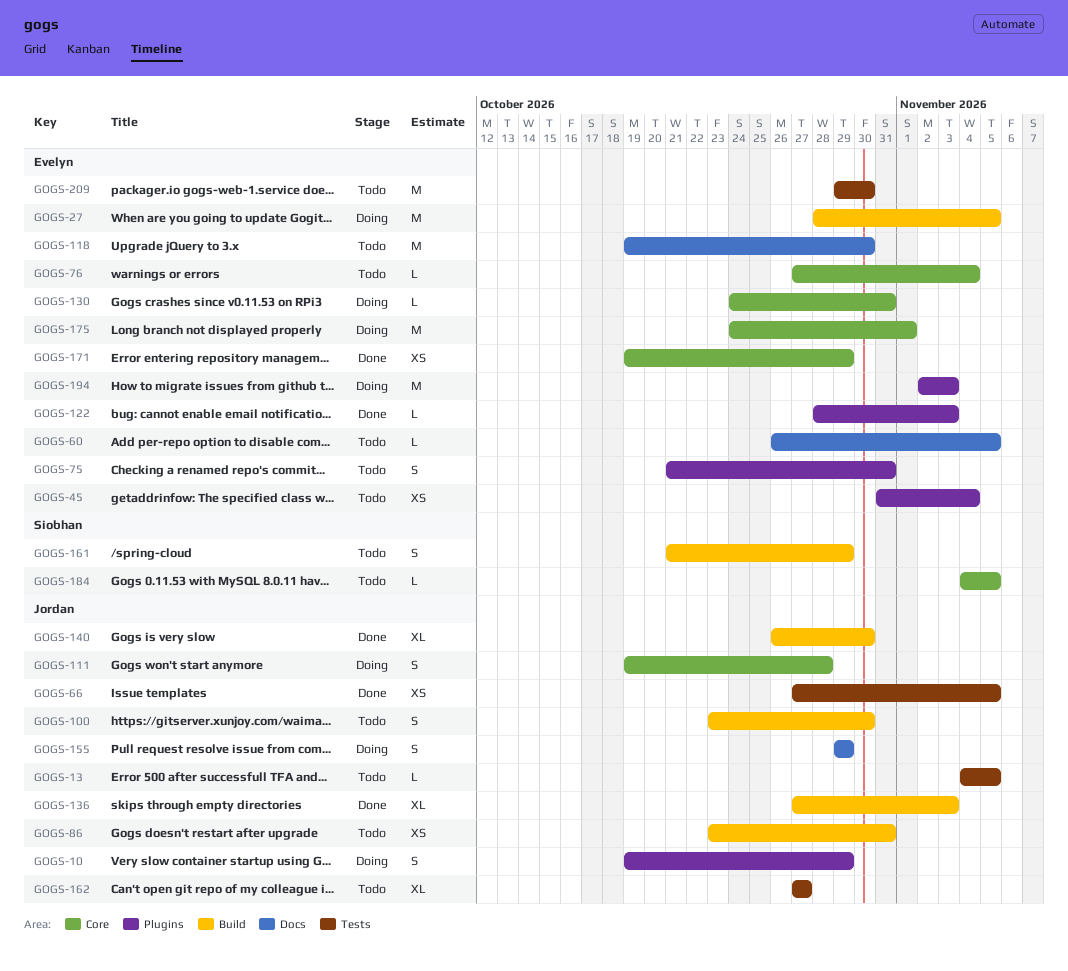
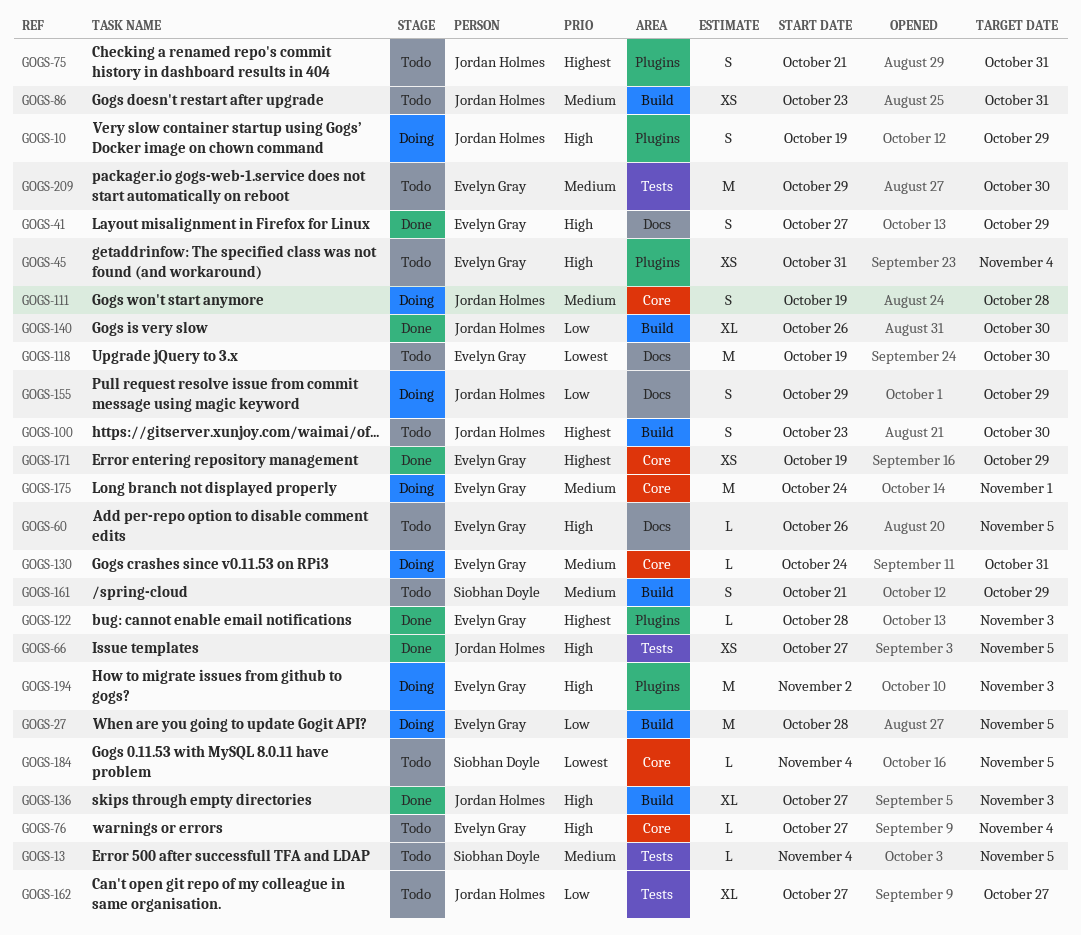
GOGS-13, owner: Jordan Holmes -> Siobhan Doyle
GOGS-41: none -> present
GOGS-75, owner: Evelyn Gray -> Jordan Holmes

